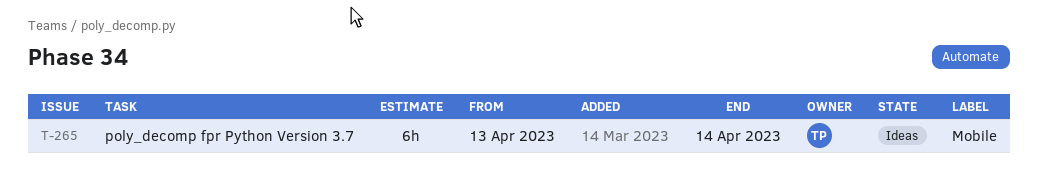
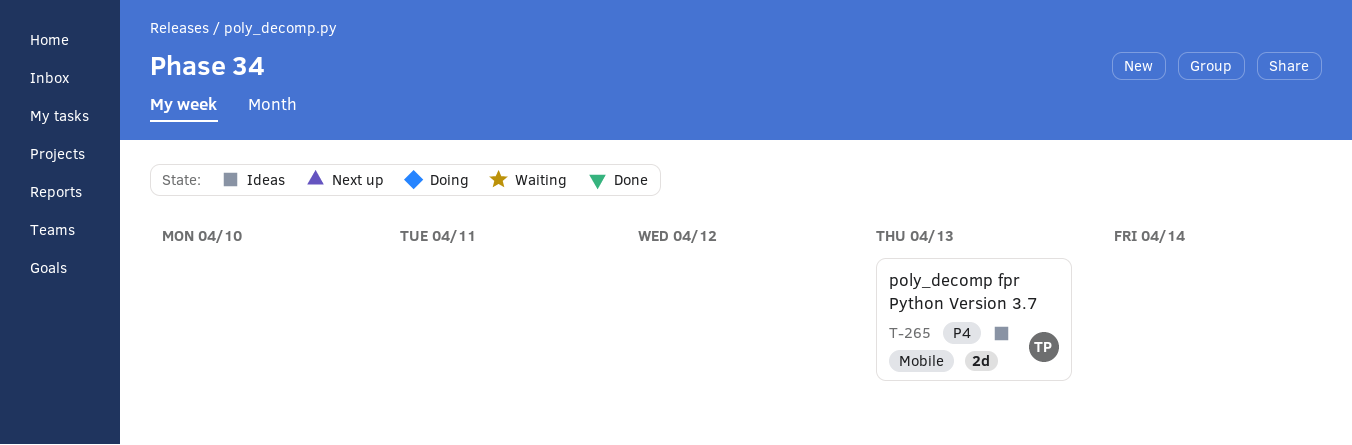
T-265, estimate: 6h -> 2d
T-265, due: Apr 14 -> Apr 13

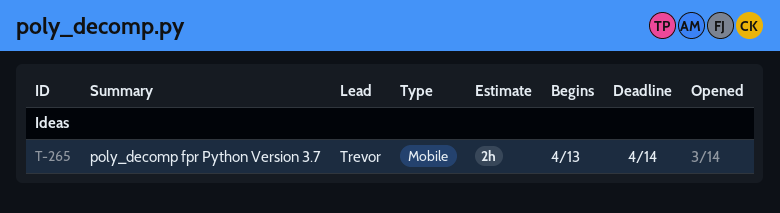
T-265, estimate: 2d -> 2h
T-265, due: Apr 13 -> Apr 14

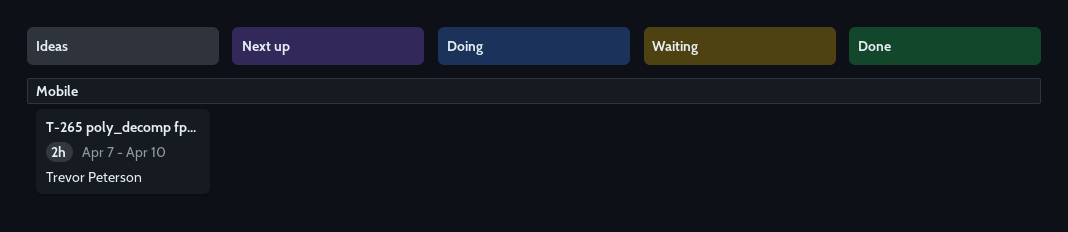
T-265, start: Apr 13 -> Apr 7
T-265, due: Apr 14 -> Apr 10

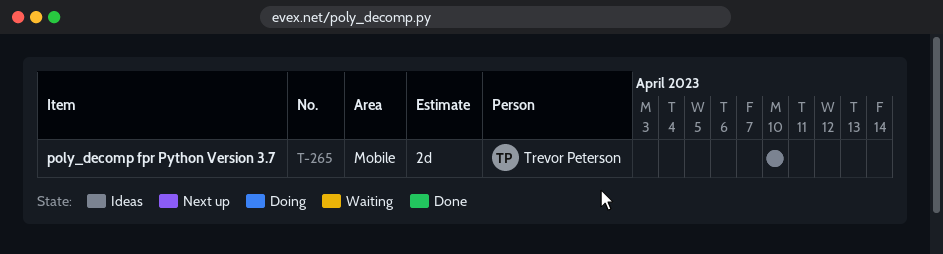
T-265, estimate: 2h -> 2d
T-265, start: Apr 7 -> Apr 10

